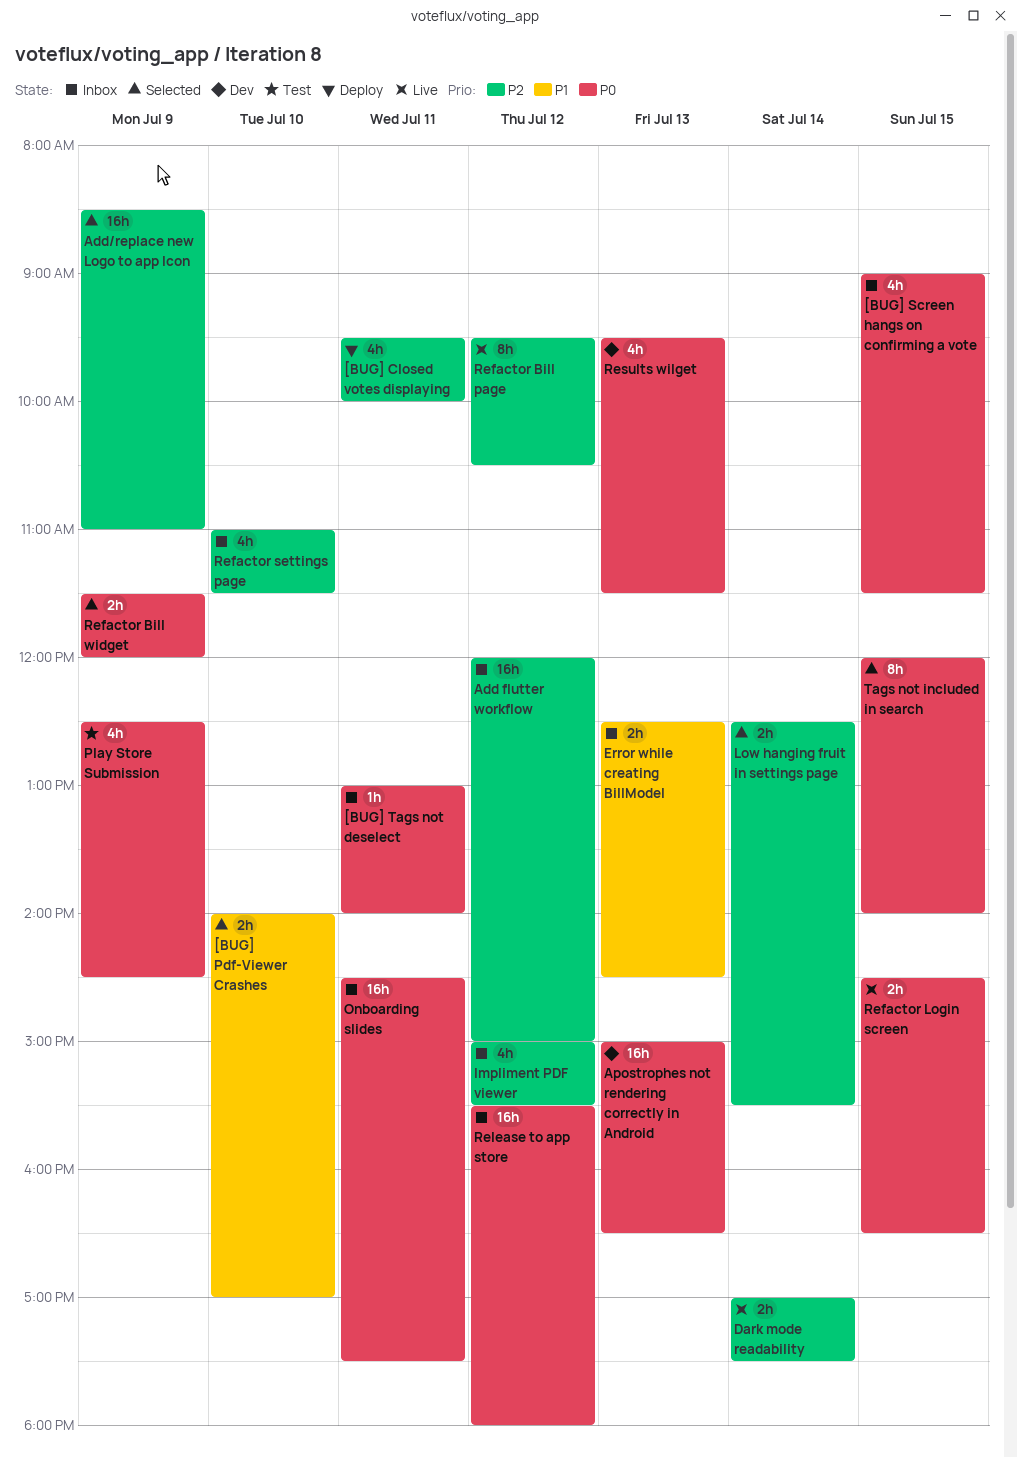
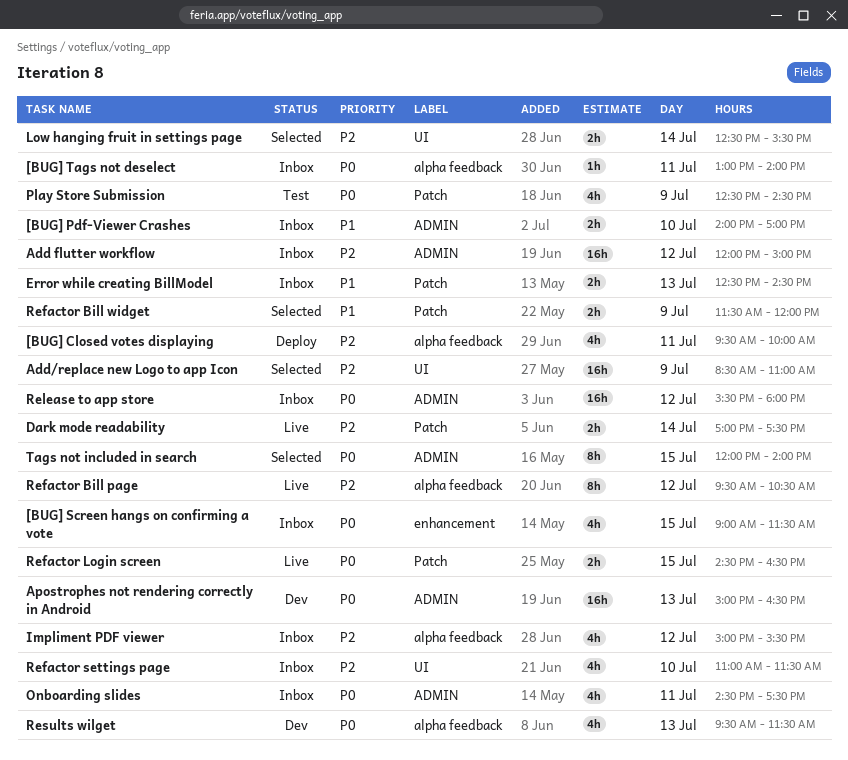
[BUG] Pdf-Viewer Crashes, status: Selected -> Inbox
Onboarding slides, estimate: 16h -> 4h
Refactor Bill widget, priority: P0 -> P1

